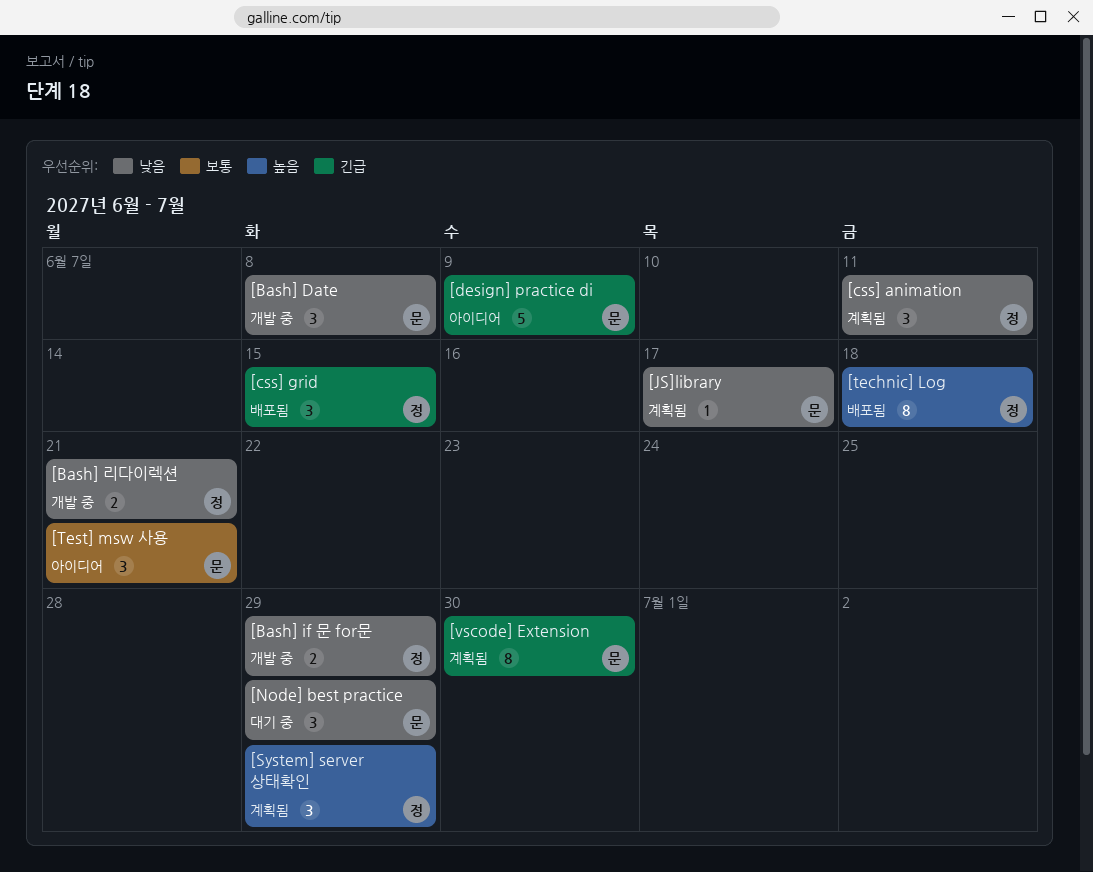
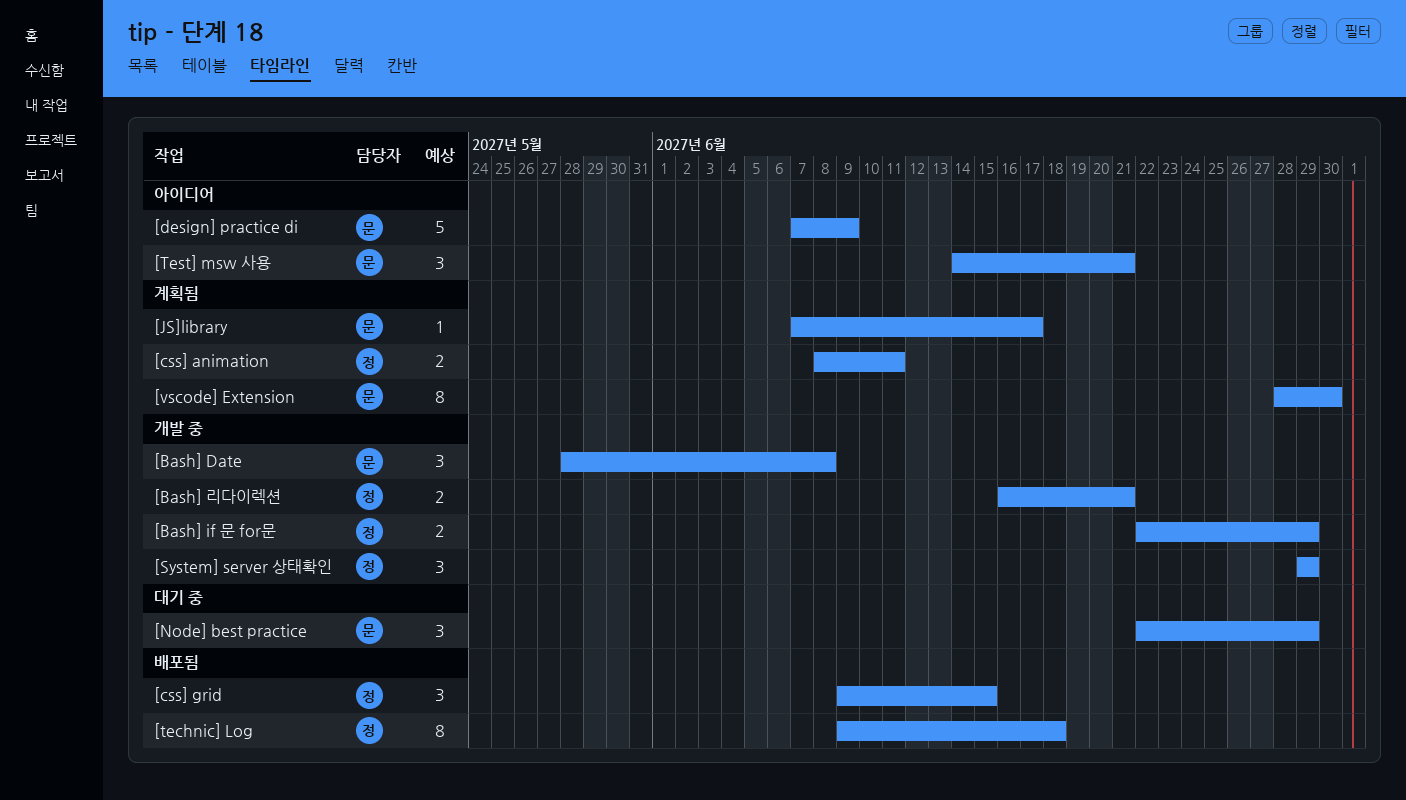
[css] animation, estimate: 3 -> 2
[System] server 상태확인, status: 계획됨 -> 개발 중

